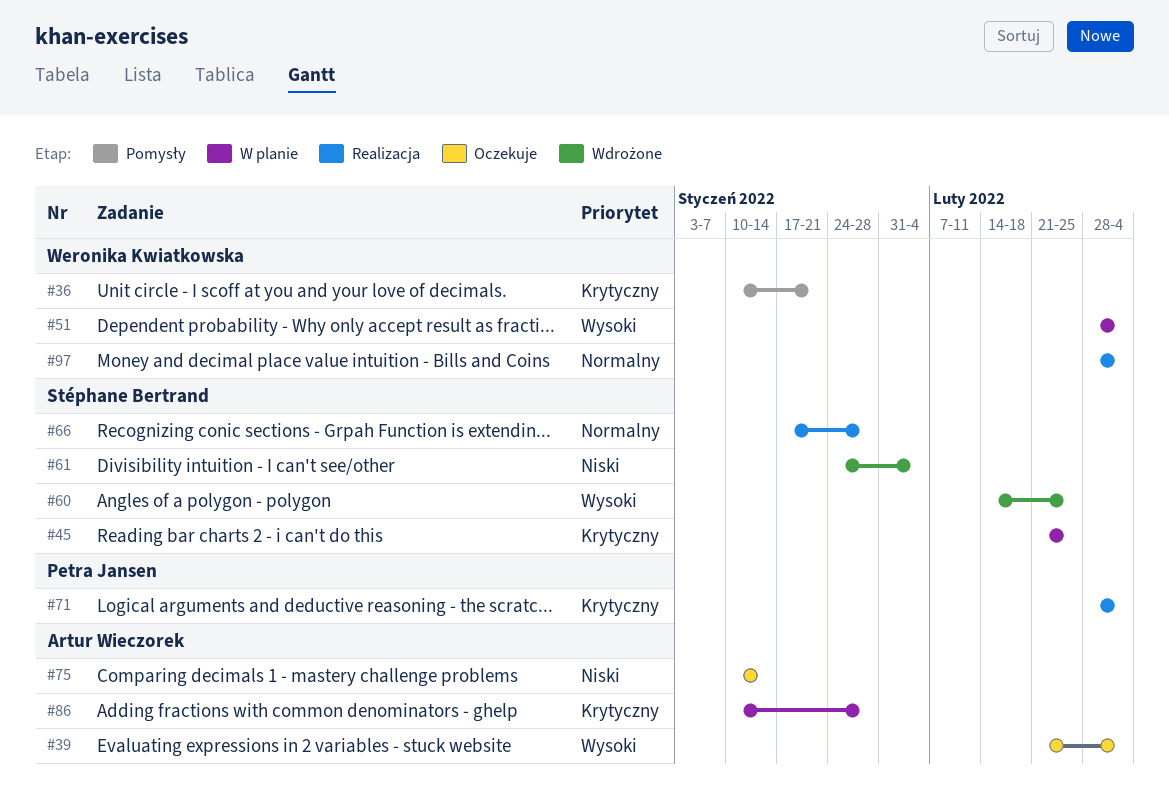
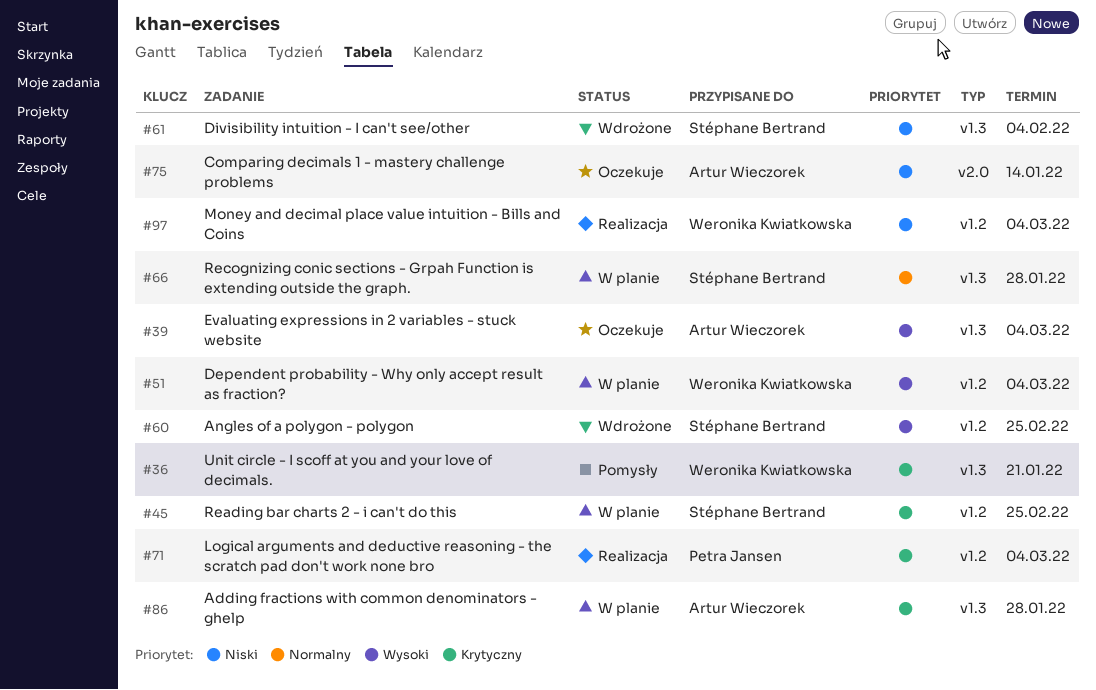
#66, status: Realizacja -> W planie
#97, priority: Normalny -> Niski

